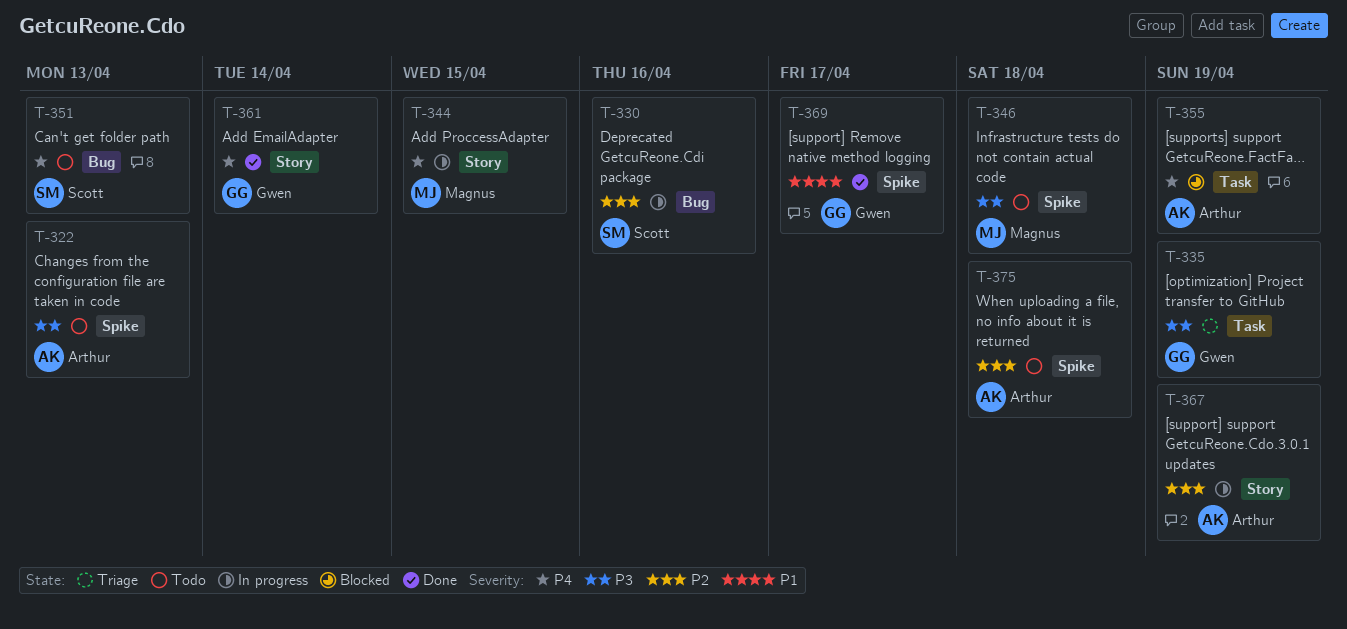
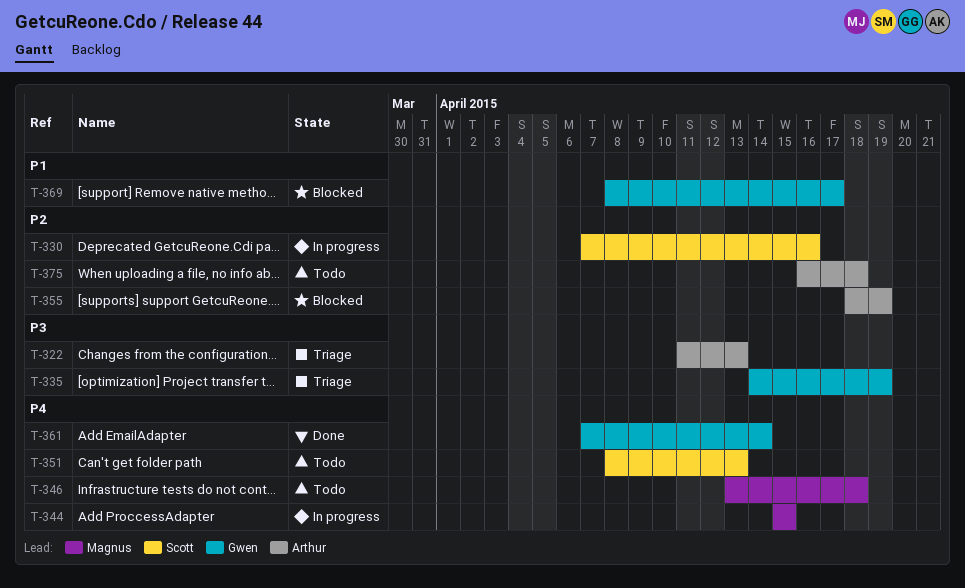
T-322, status: Todo -> Triage
T-346, priority: P3 -> P4
T-355, priority: P4 -> P2
T-367: present -> none
T-369, status: Done -> Blocked

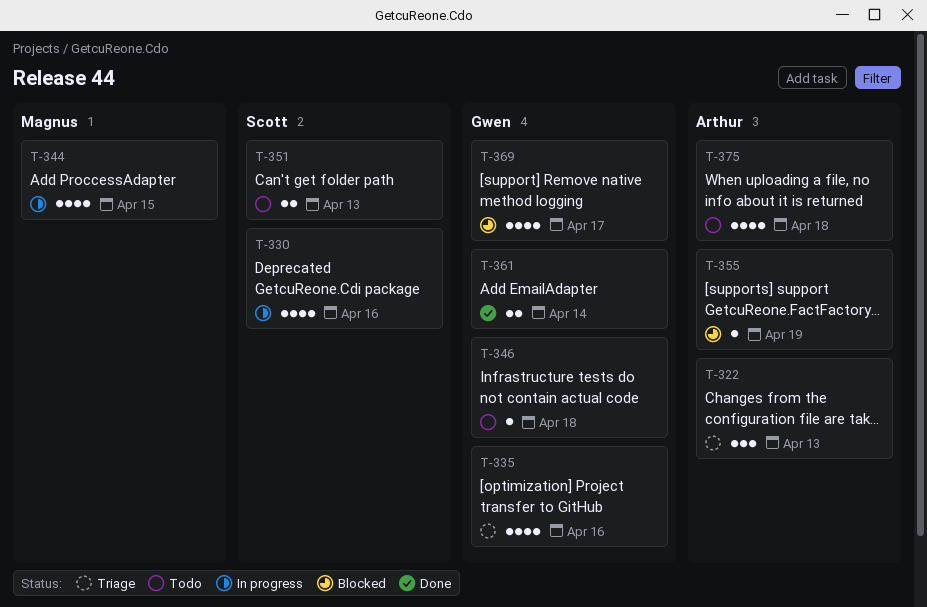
T-335, due: Apr 19 -> Apr 16
T-346, owner: Magnus -> Gwen

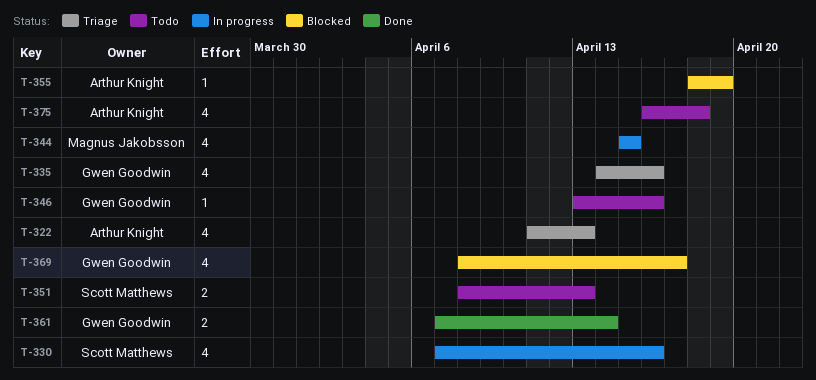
T-322, estimate: 3 -> 4
T-346, due: Apr 18 -> Apr 16

